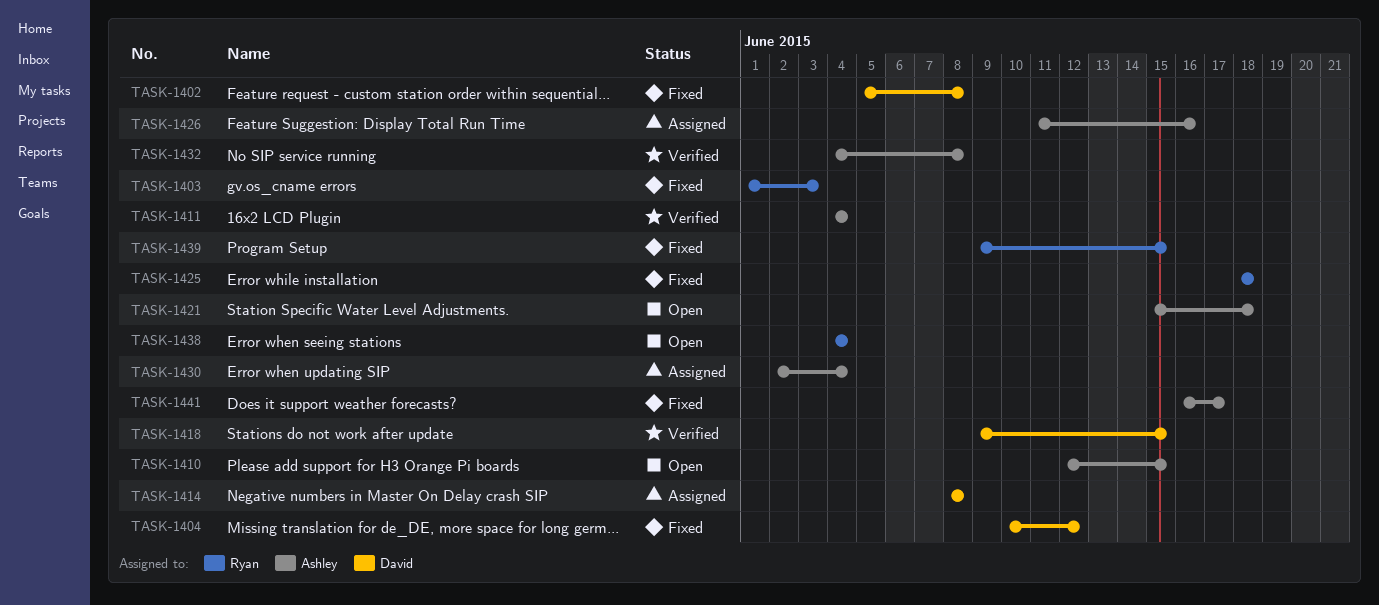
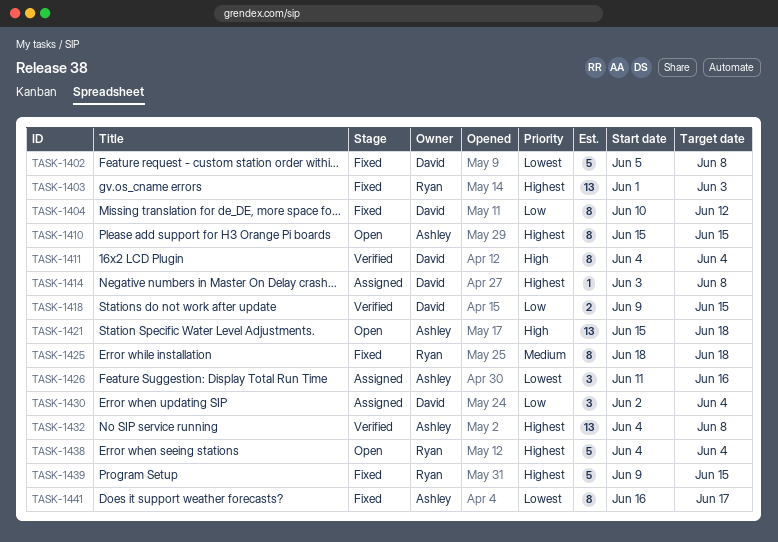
TASK-1410, start: Jun 12 -> Jun 15
TASK-1411, owner: Ashley -> David
TASK-1414, start: Jun 8 -> Jun 3
TASK-1430, owner: Ashley -> David

